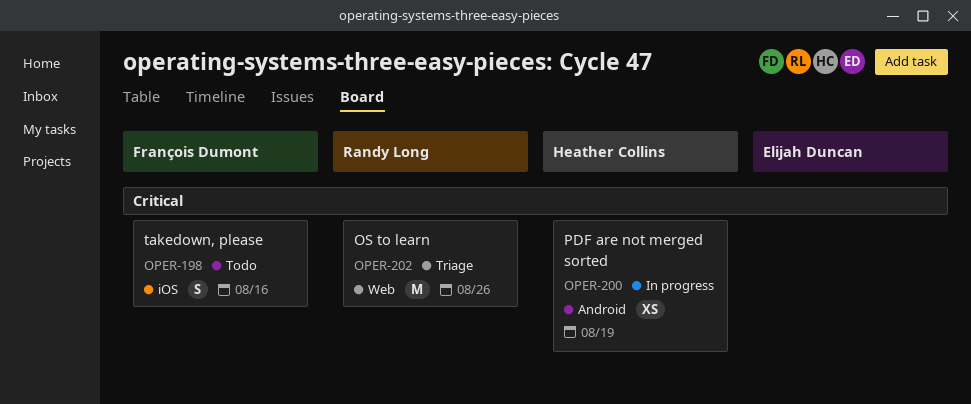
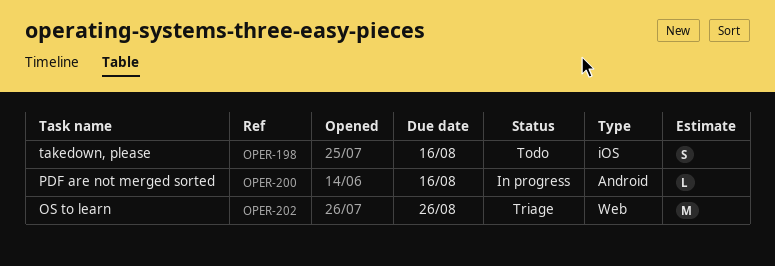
OPER-200, estimate: XS -> L
OPER-200, due: Aug 19 -> Aug 16

